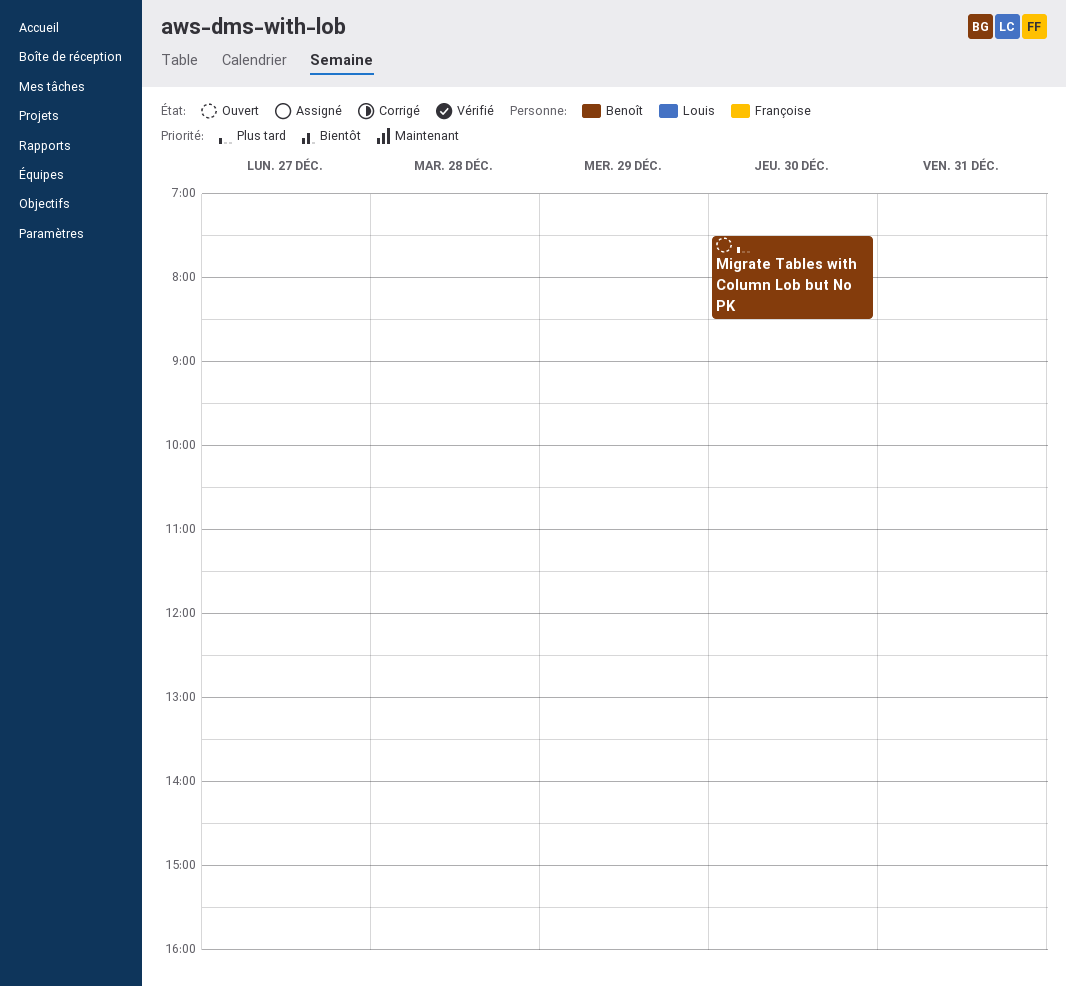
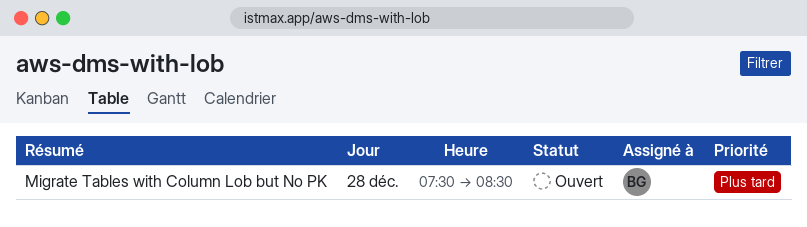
Migrate Tables with Column Lob but No PK, day: Dec 30 -> Dec 28

